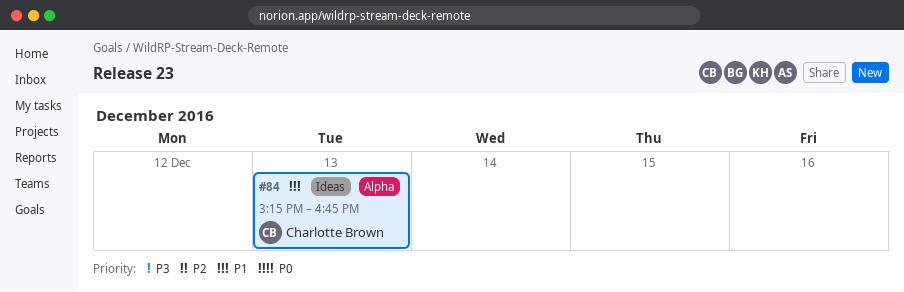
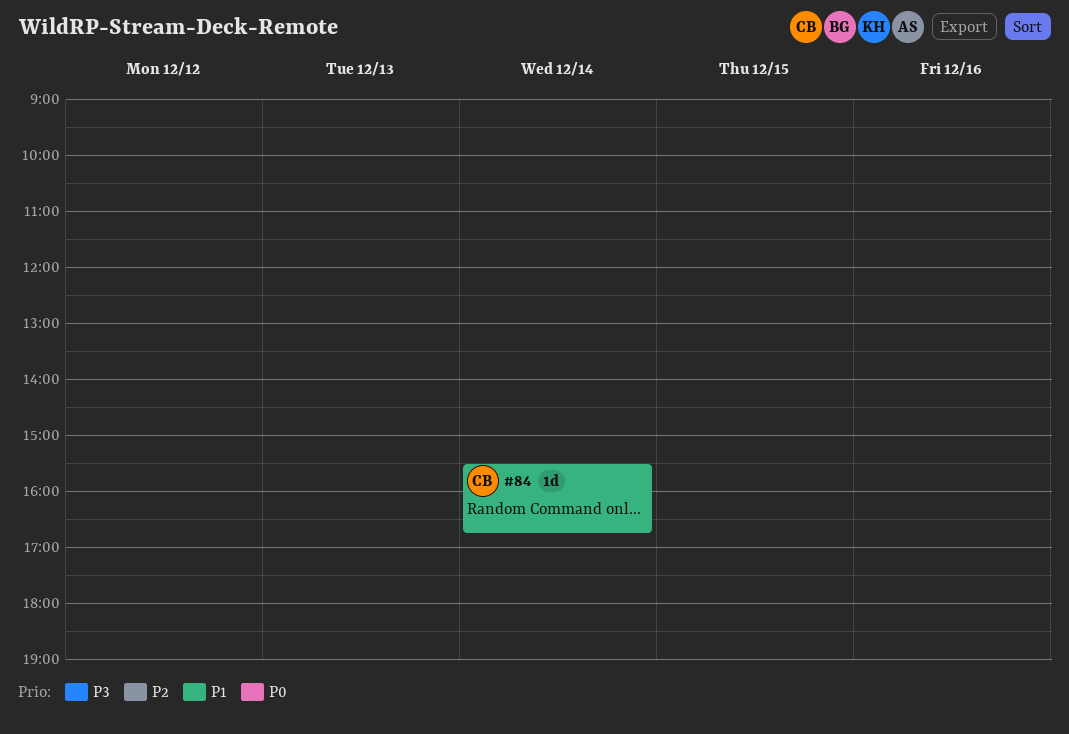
#84, day: Dec 13 -> Dec 14
#84, begins: 15:15 -> 15:30

